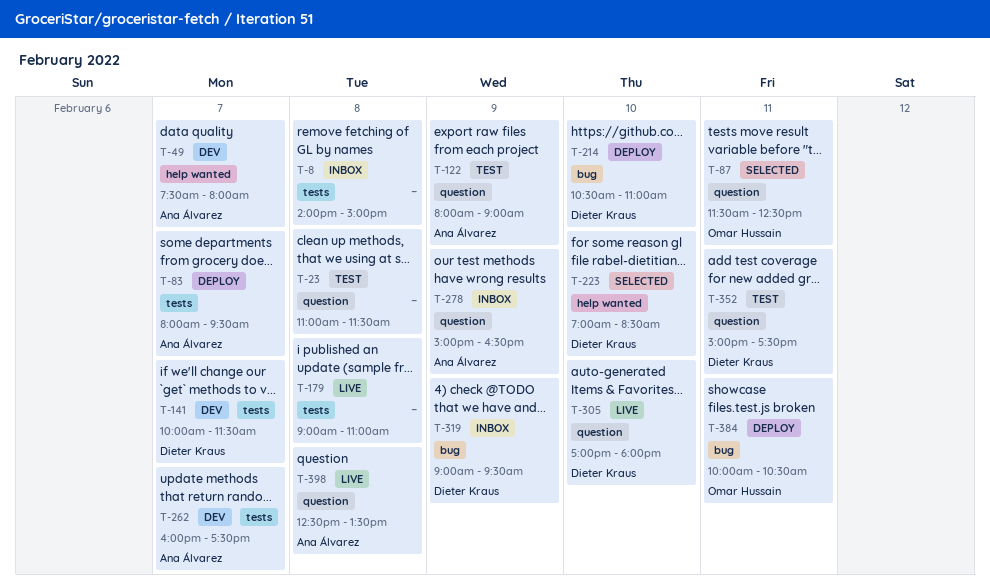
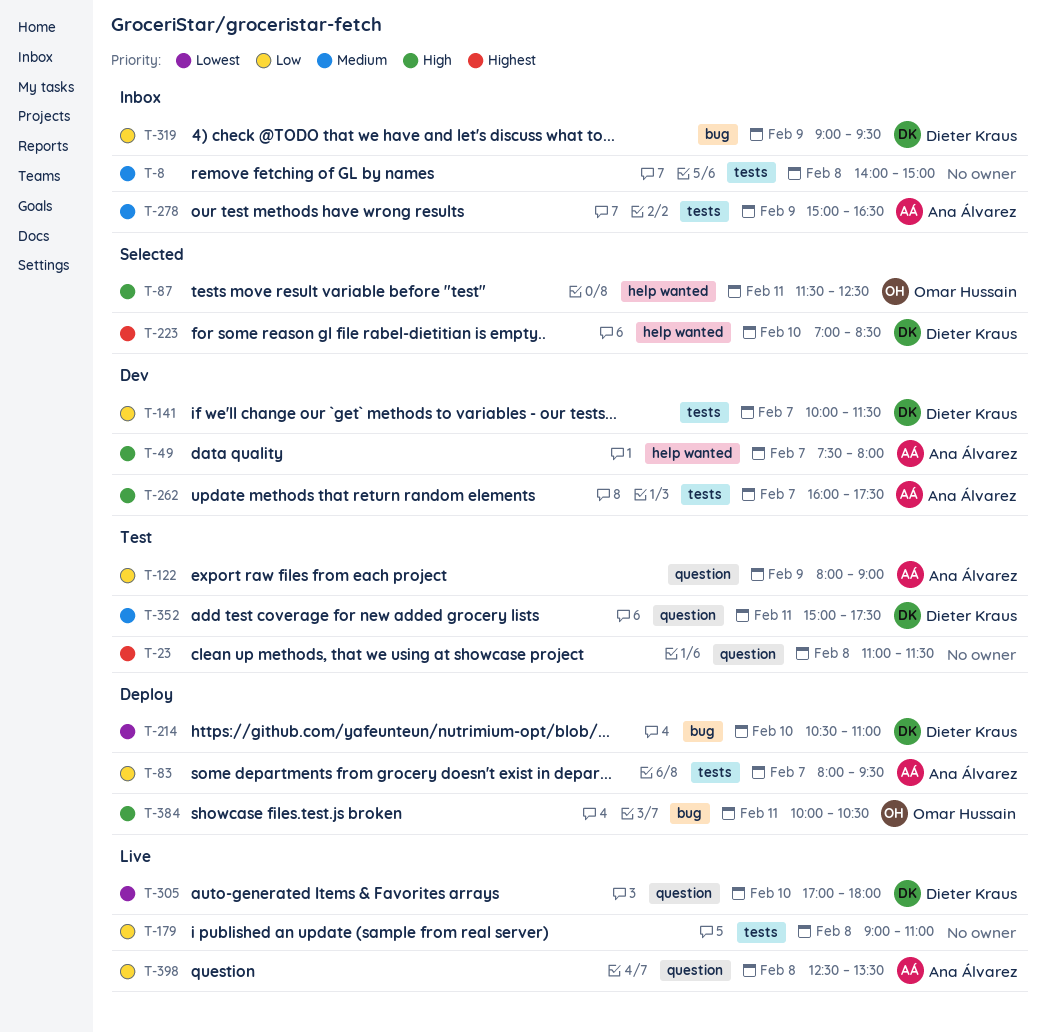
T-87, label: question -> help wanted
T-278, label: question -> tests

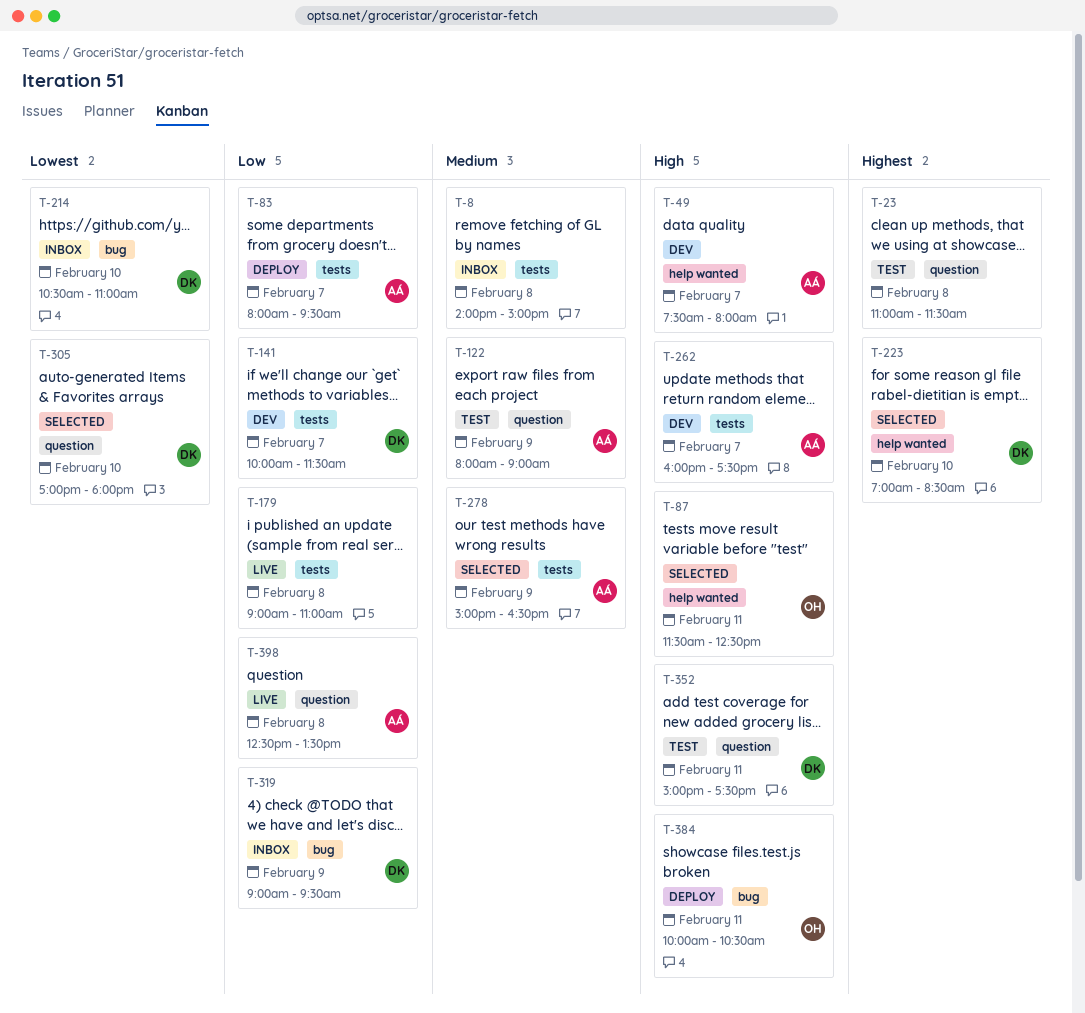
T-122, priority: Low -> Medium
T-214, status: Deploy -> Inbox
T-278, status: Inbox -> Selected
T-305, status: Live -> Selected
T-352, priority: Medium -> High

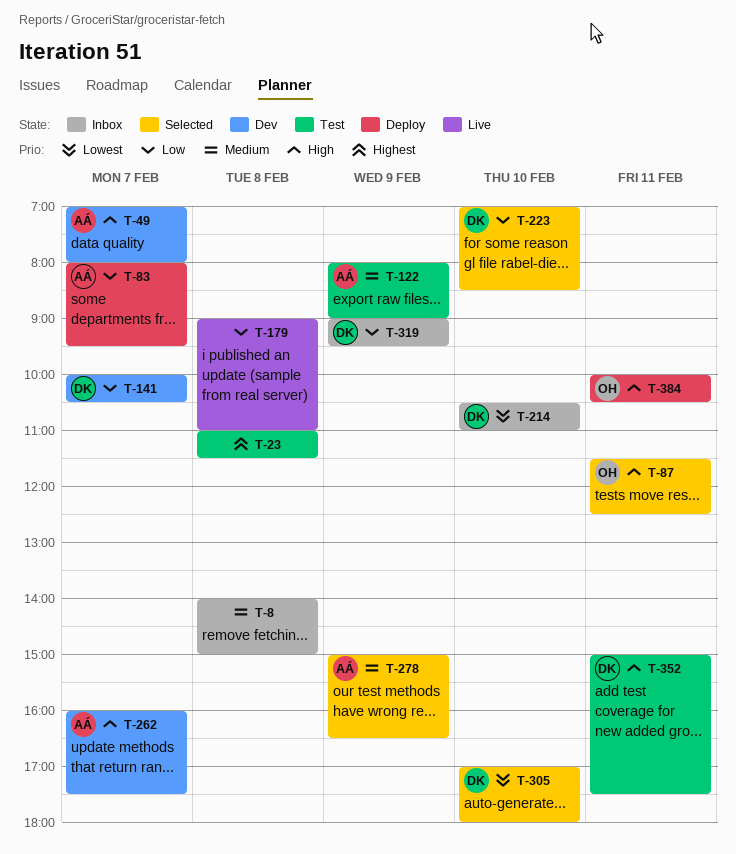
T-49, begins: 07:30 -> 07:00
T-141, ends: 11:30 -> 10:30
T-223, priority: Highest -> Low
T-398: present -> none

